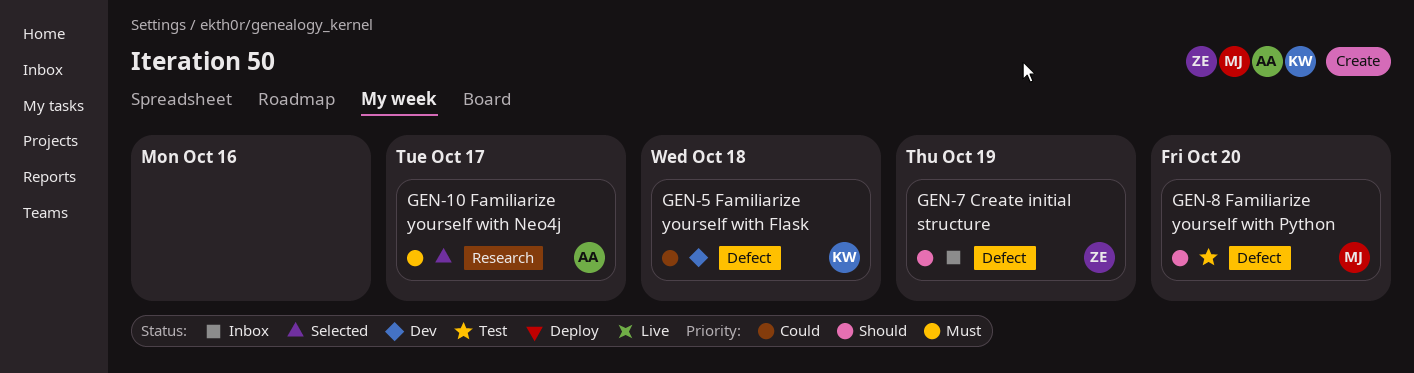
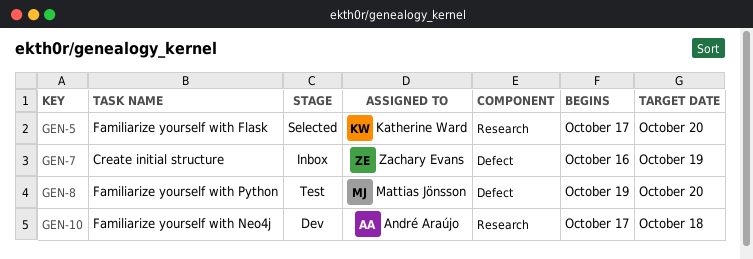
GEN-5, status: Dev -> Selected
GEN-5, label: Defect -> Research
GEN-5, due: Oct 18 -> Oct 20
GEN-10, status: Selected -> Dev
GEN-10, due: Oct 17 -> Oct 18

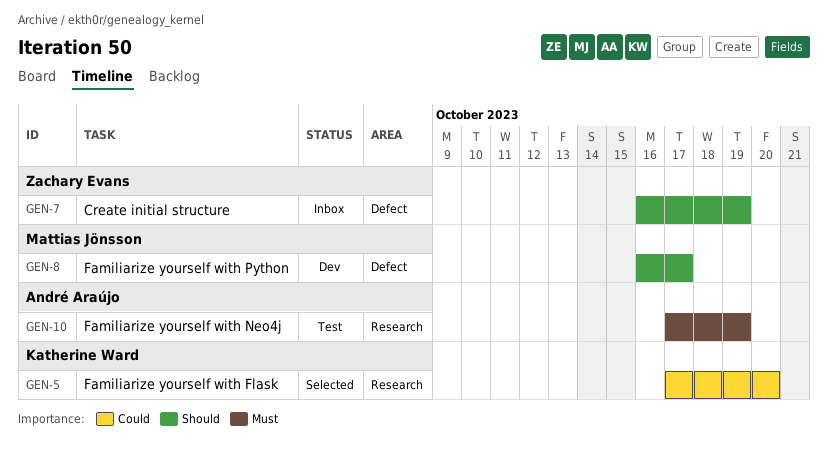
GEN-8, status: Test -> Dev
GEN-8, start: Oct 19 -> Oct 16
GEN-8, due: Oct 20 -> Oct 17
GEN-10, status: Dev -> Test
GEN-10, due: Oct 18 -> Oct 19

